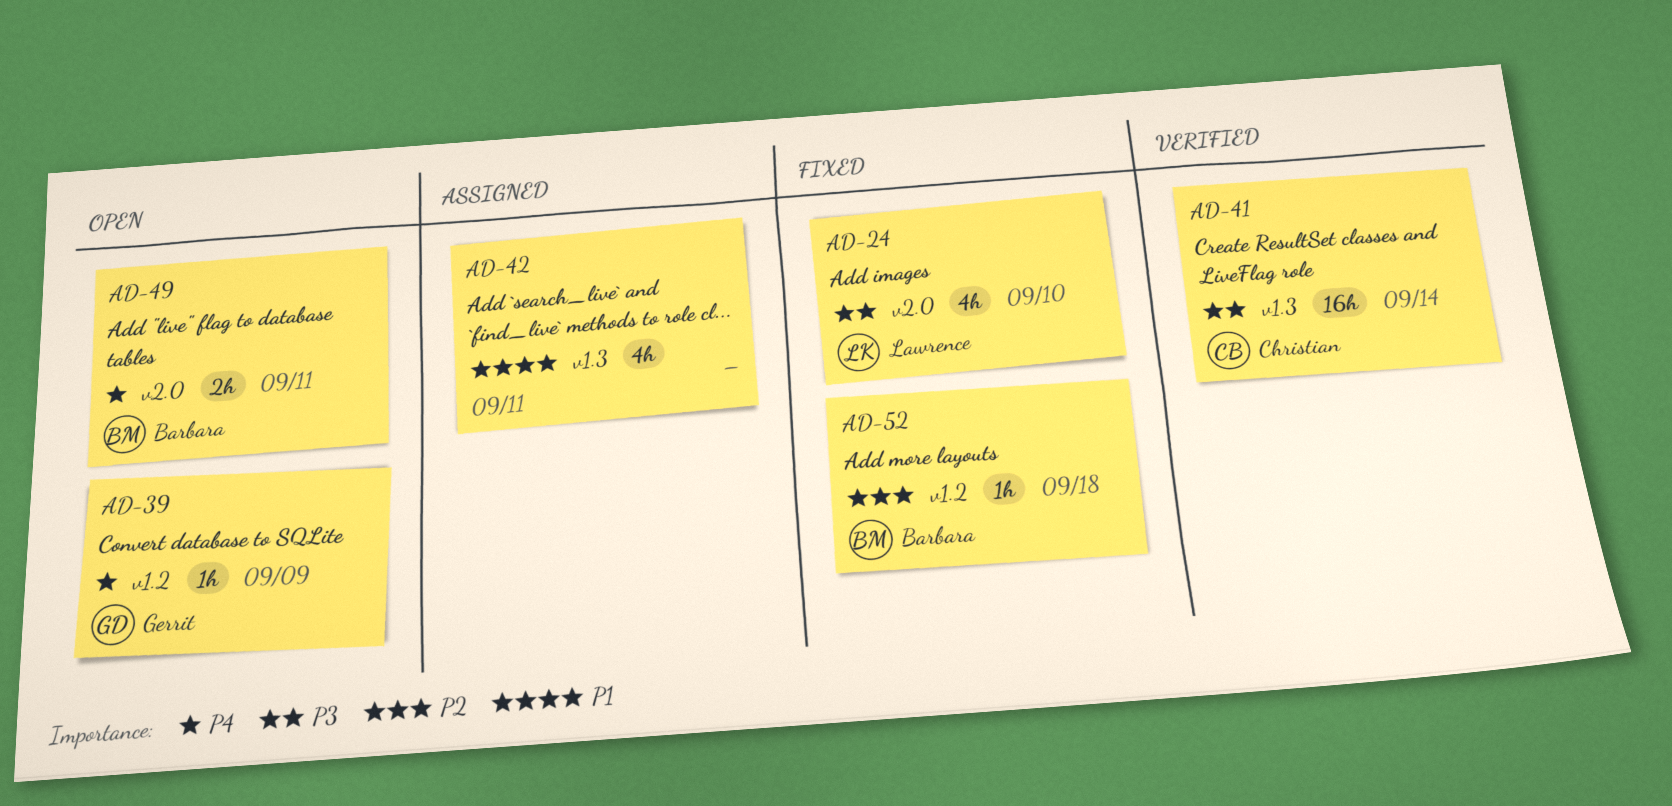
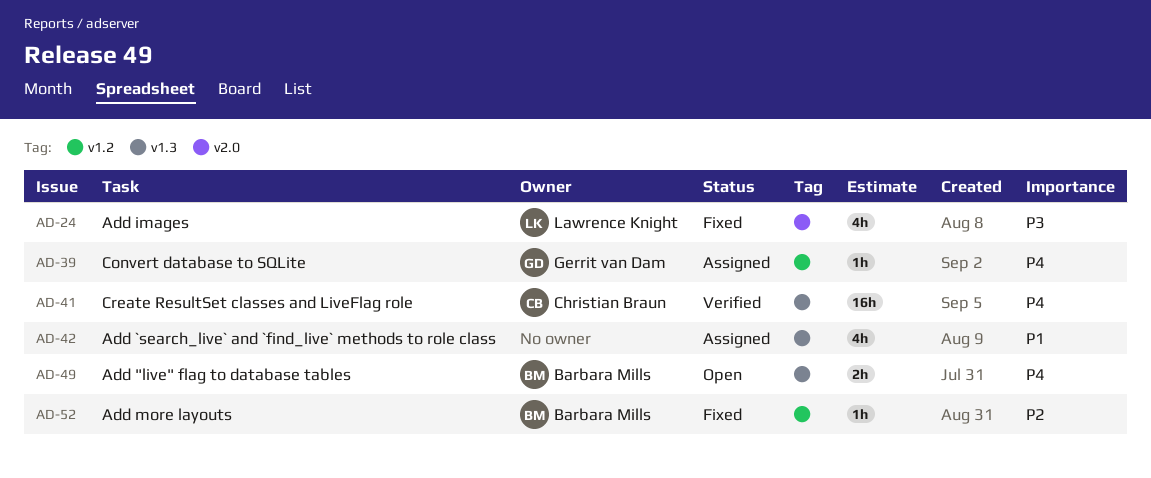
AD-39, status: Open -> Assigned
AD-41, priority: P3 -> P4
AD-49, label: v2.0 -> v1.3

